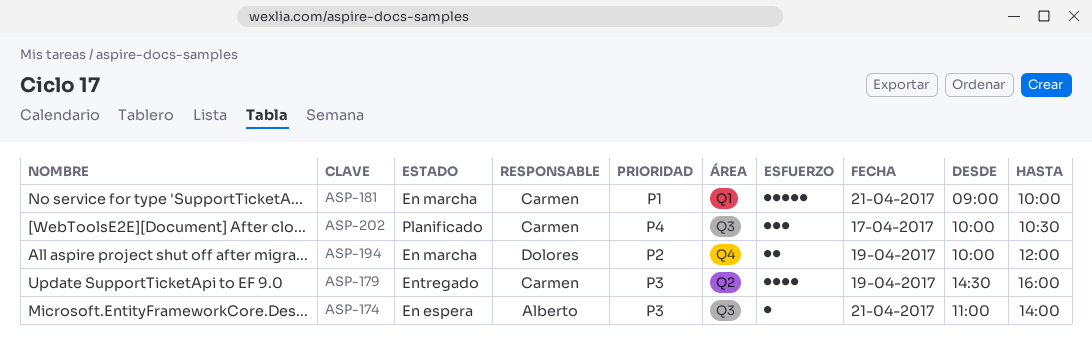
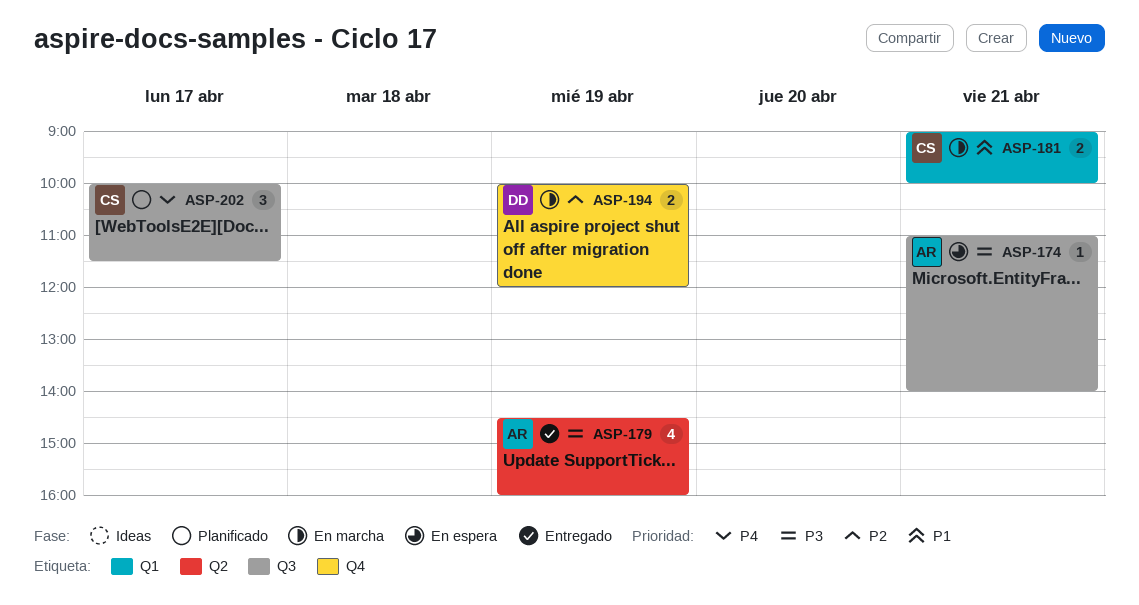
ASP-179, owner: Carmen -> Alberto
ASP-181, estimate: 5 -> 2
ASP-202, ends: 10:30 -> 11:30

